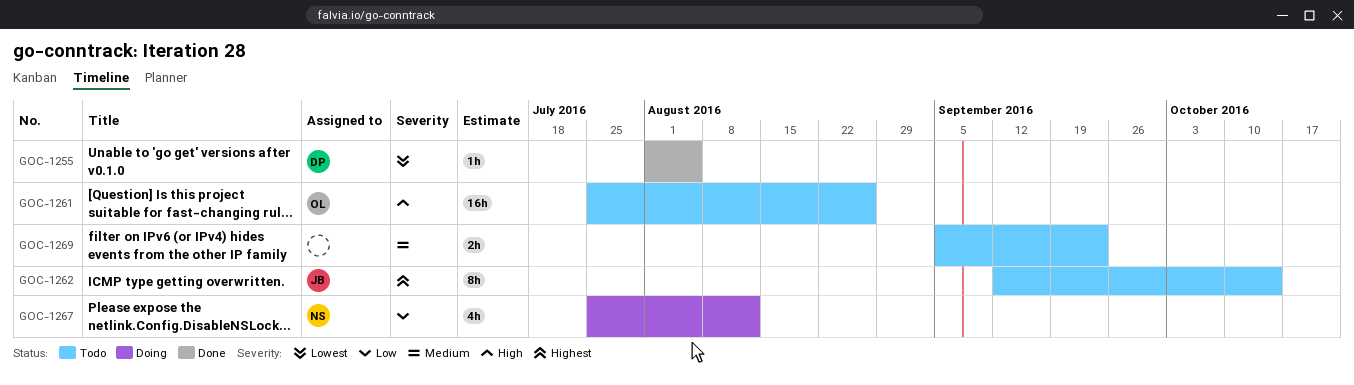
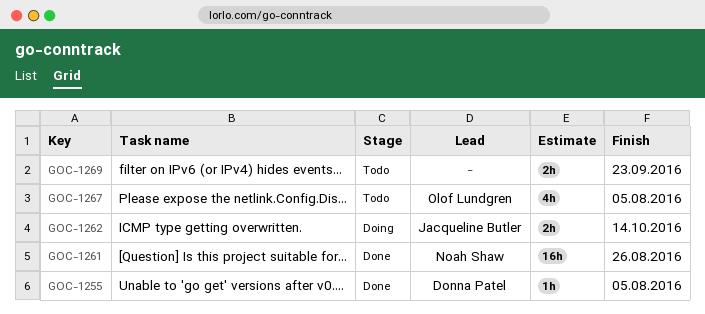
GOC-1261, status: Todo -> Done
GOC-1261, owner: Olof Lundgren -> Noah Shaw
GOC-1262, status: Todo -> Doing
GOC-1262, estimate: 8h -> 2h
GOC-1267, status: Doing -> Todo
GOC-1267, owner: Noah Shaw -> Olof Lundgren
GOC-1267, due: Aug 12 -> Aug 5

